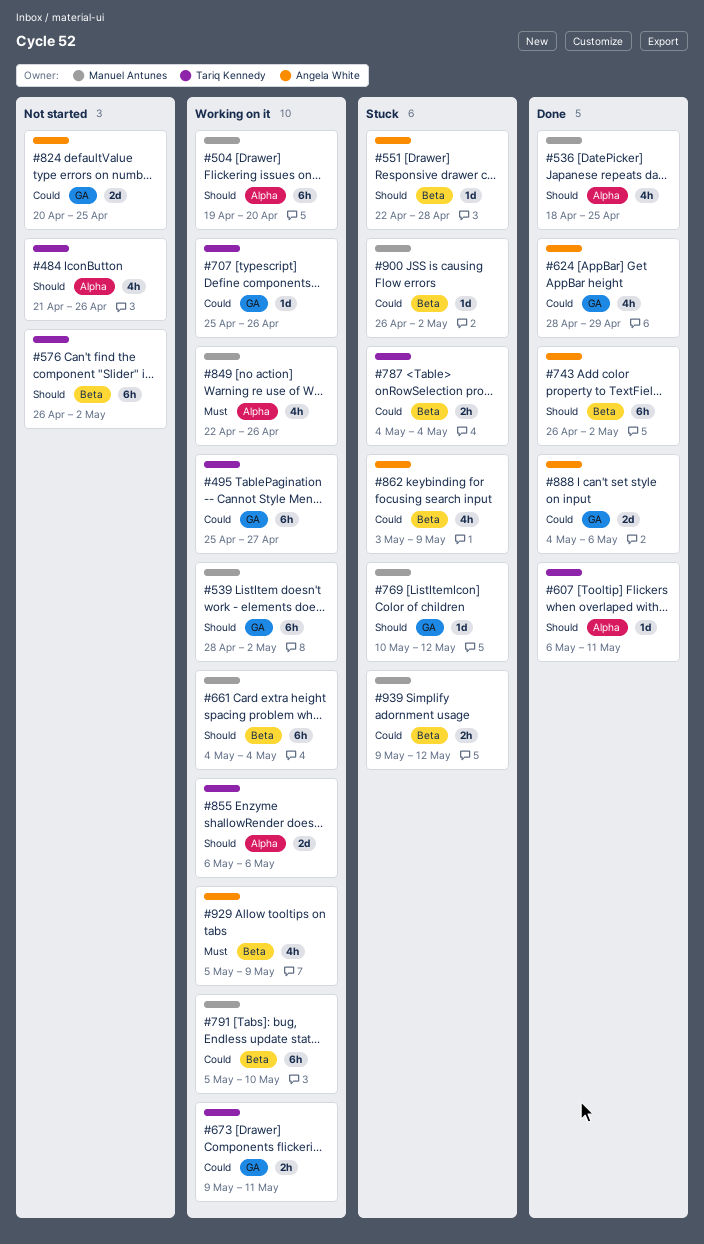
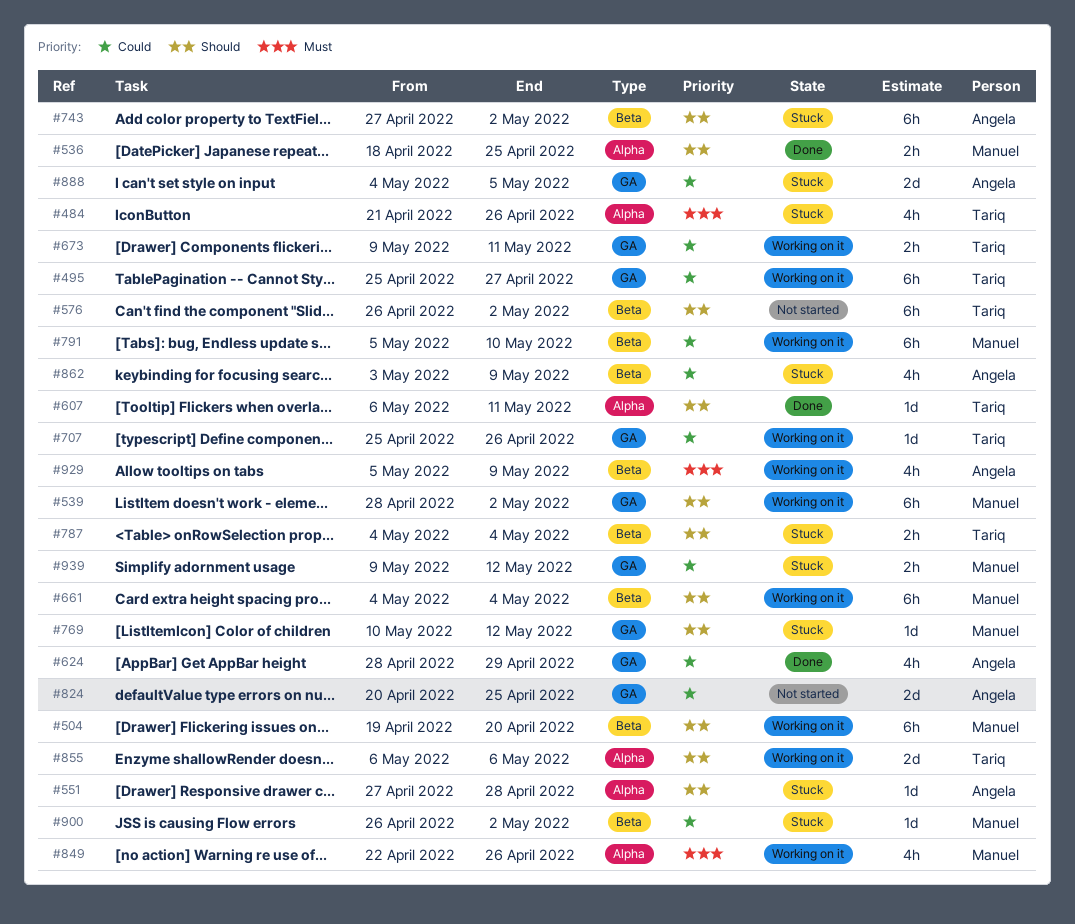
#484, status: Not started -> Stuck
#484, priority: Should -> Must
#504, label: Alpha -> Beta
#536, estimate: 4h -> 2h
#551, label: Beta -> Alpha
#551, start: Apr 22 -> Apr 27
#743, status: Done -> Stuck
#743, start: Apr 26 -> Apr 27
#787, priority: Could -> Should
#888, status: Done -> Stuck
#888, due: May 6 -> May 5
#939, label: Beta -> GA

